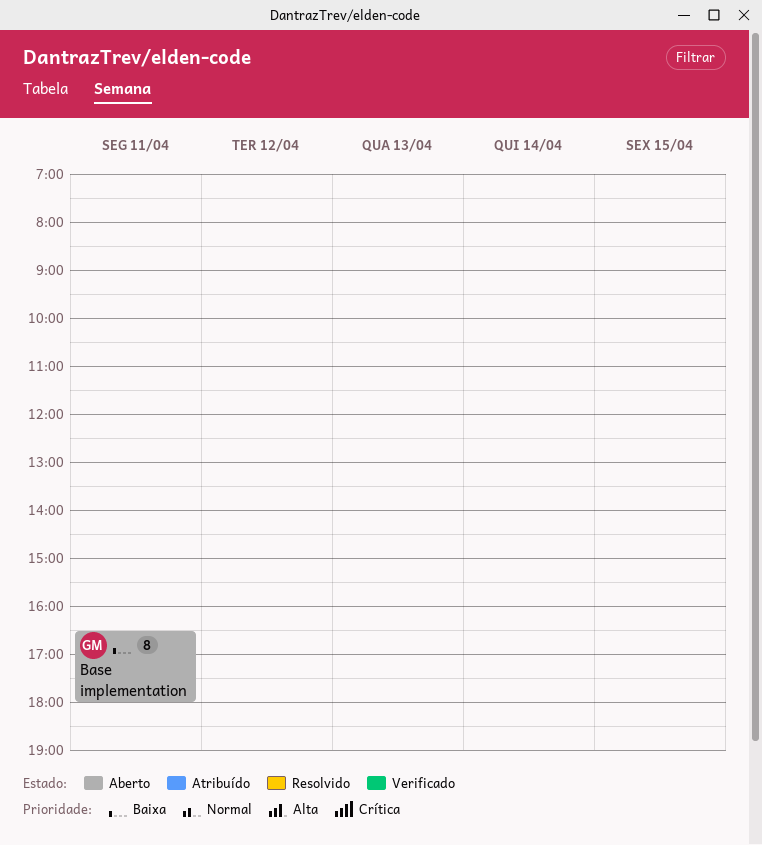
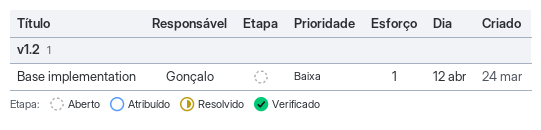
Base implementation, estimate: 8 -> 1
Base implementation, day: Apr 11 -> Apr 12

